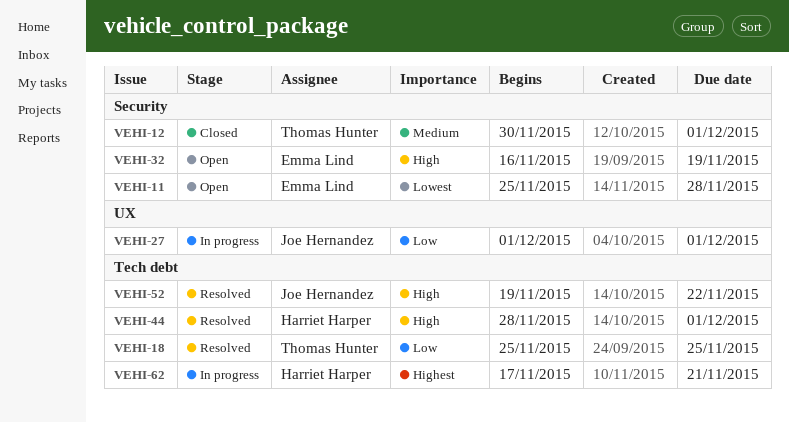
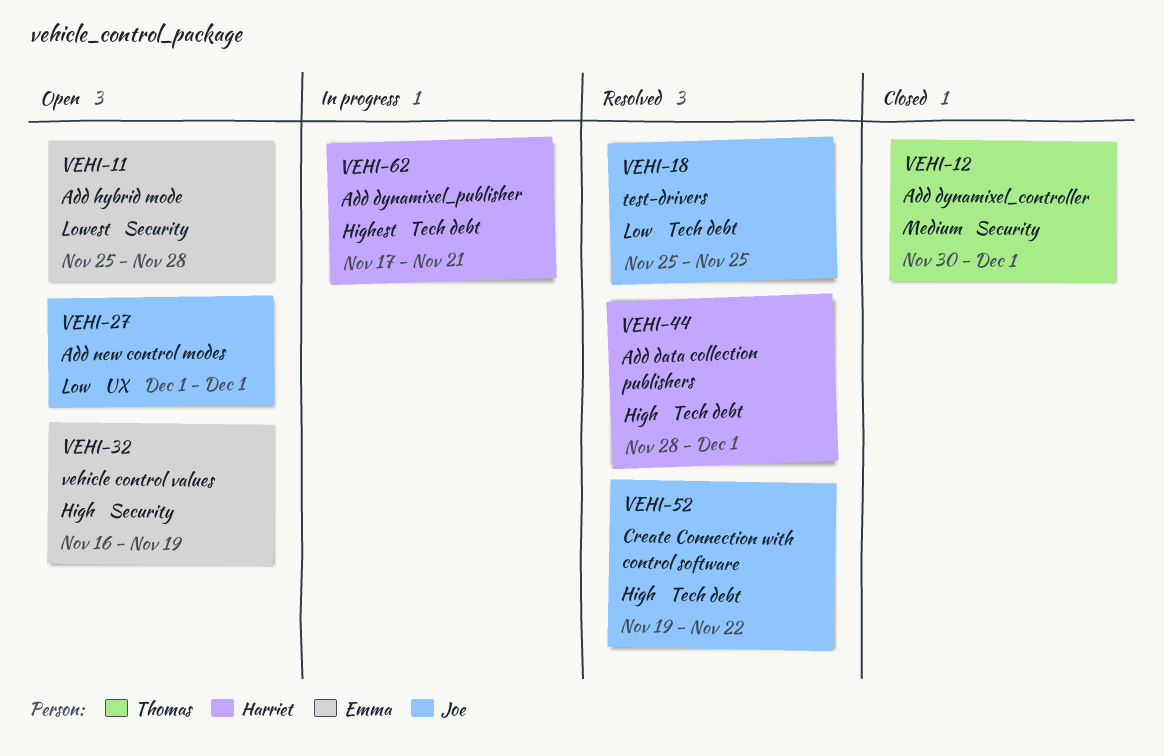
VEHI-18, owner: Thomas Hunter -> Joe Hernandez
VEHI-27, status: In progress -> Open

